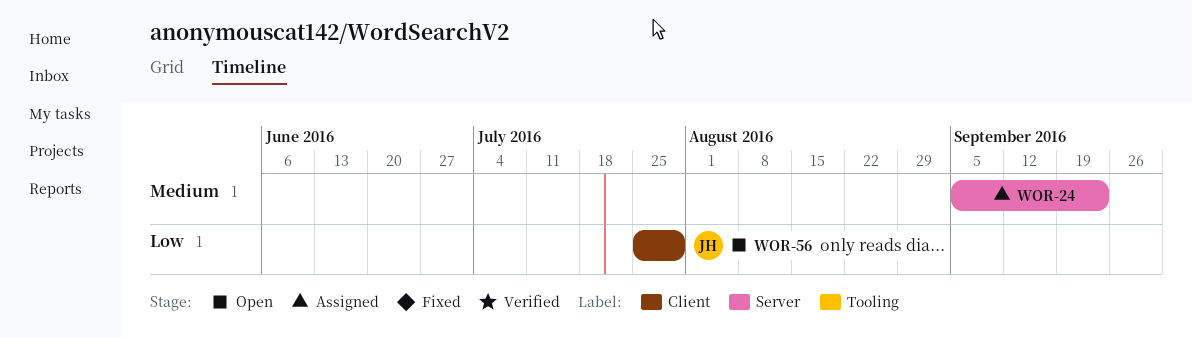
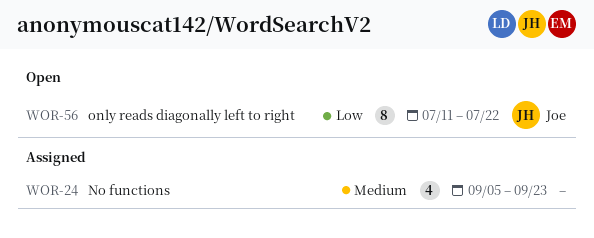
WOR-56, start: Jul 25 -> Jul 11
WOR-56, due: Jul 29 -> Jul 22

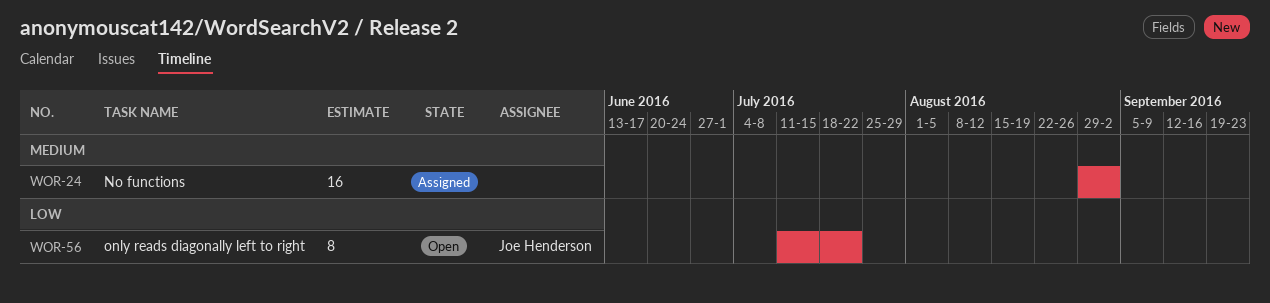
WOR-24, estimate: 4 -> 16
WOR-24, start: Sep 5 -> Aug 29
WOR-24, due: Sep 23 -> Sep 2

